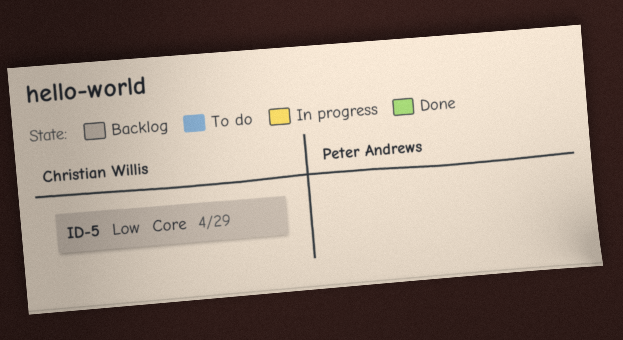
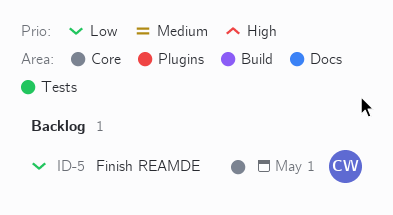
ID-5, due: Apr 29 -> May 1

